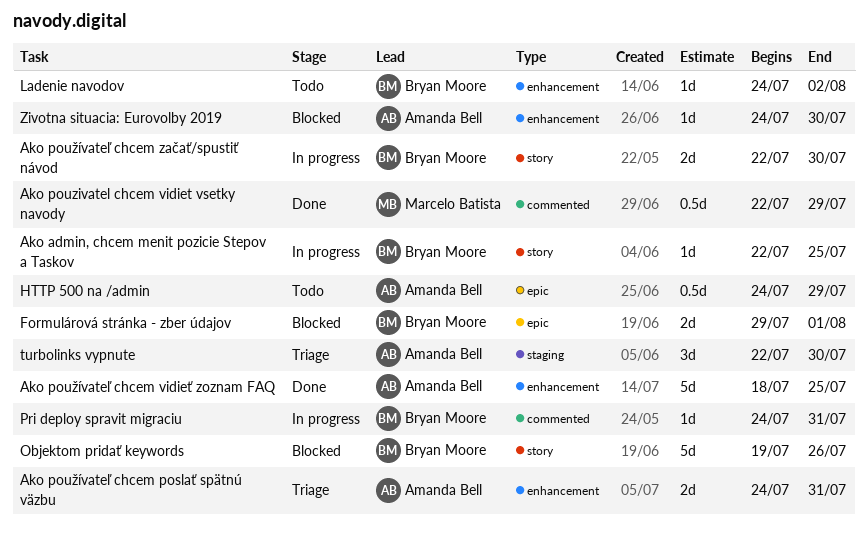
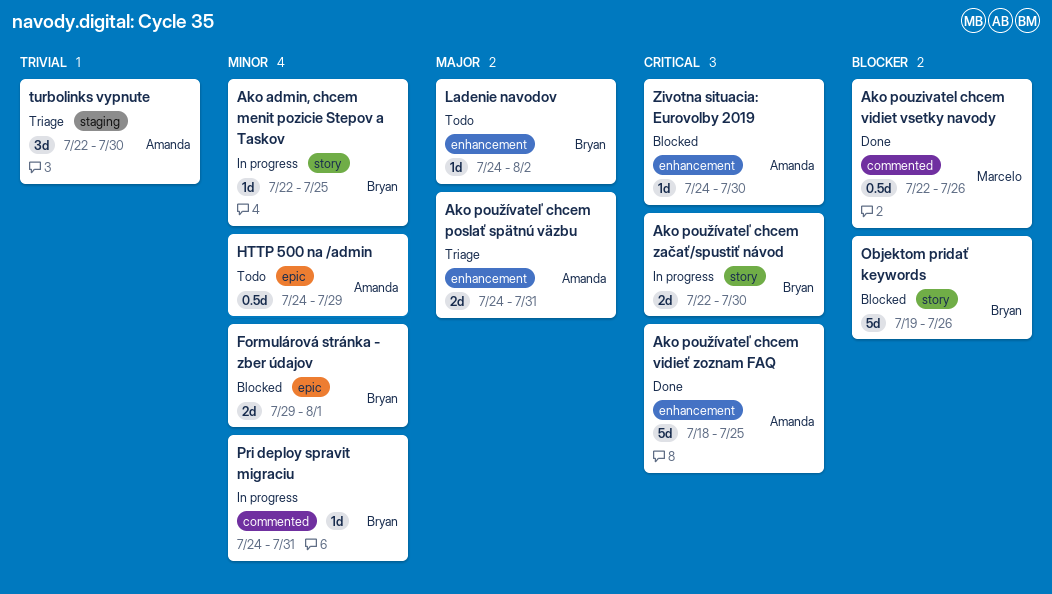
Ako pouzivatel chcem vidiet vsetky navody, due: Jul 29 -> Jul 26

